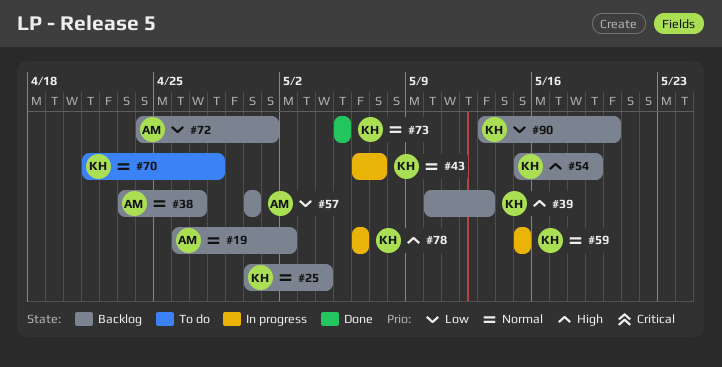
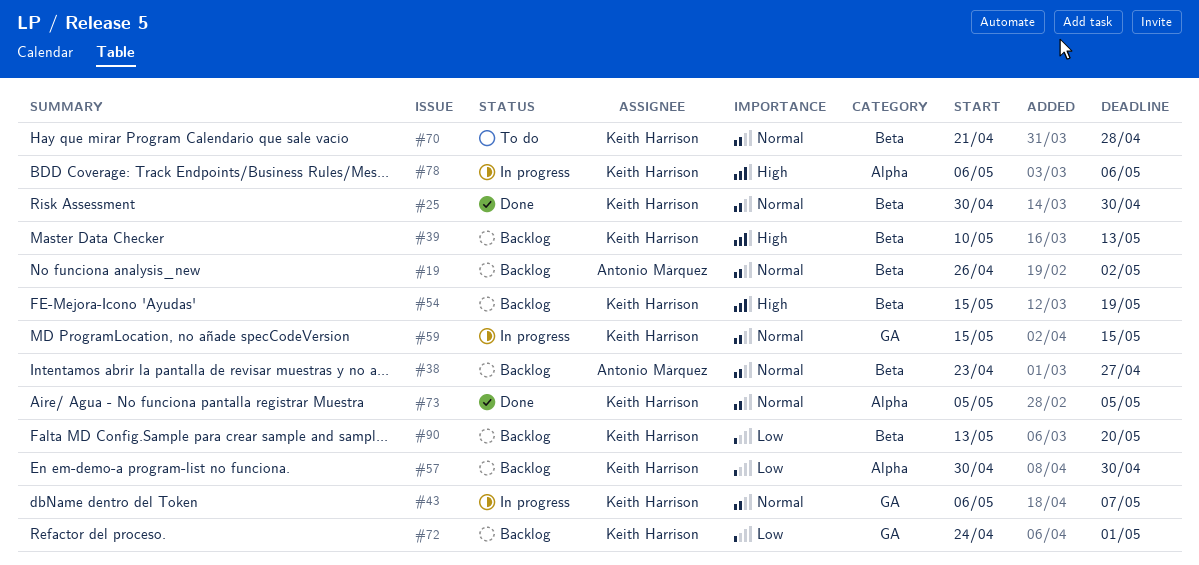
#25, status: Backlog -> Done
#25, due: May 4 -> Apr 30
#57, owner: Antonio Márquez -> Keith Harrison
#72, owner: Antonio Márquez -> Keith Harrison

